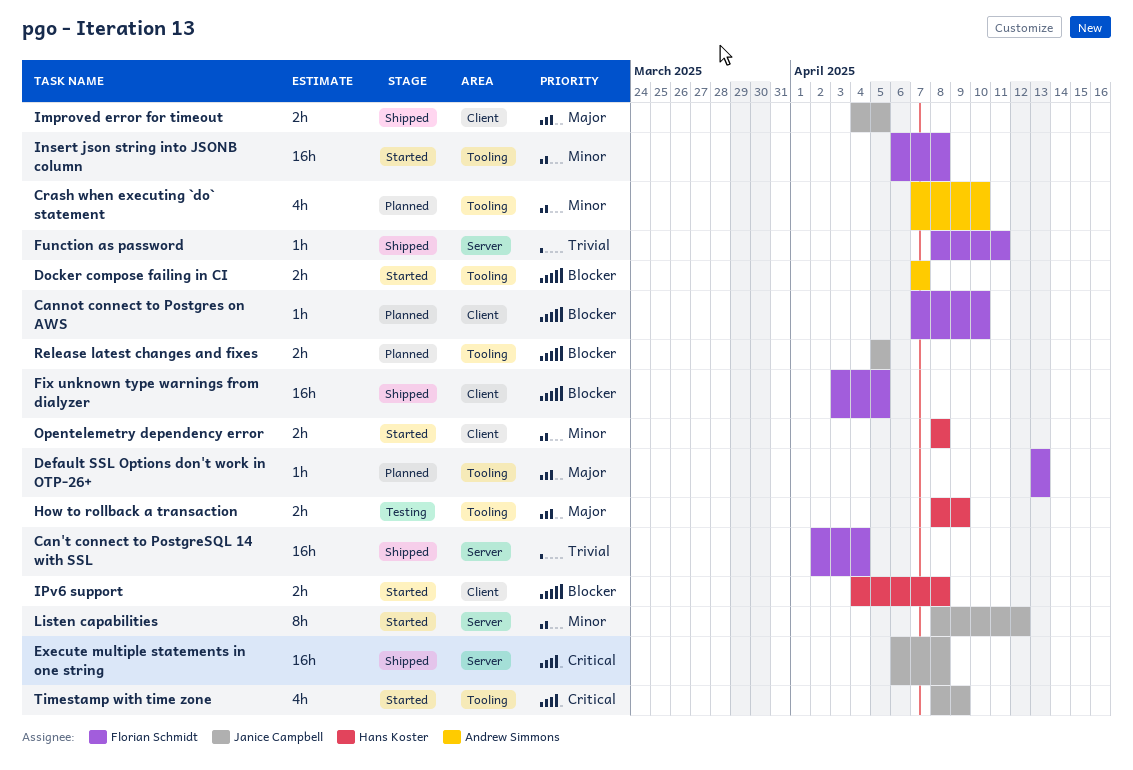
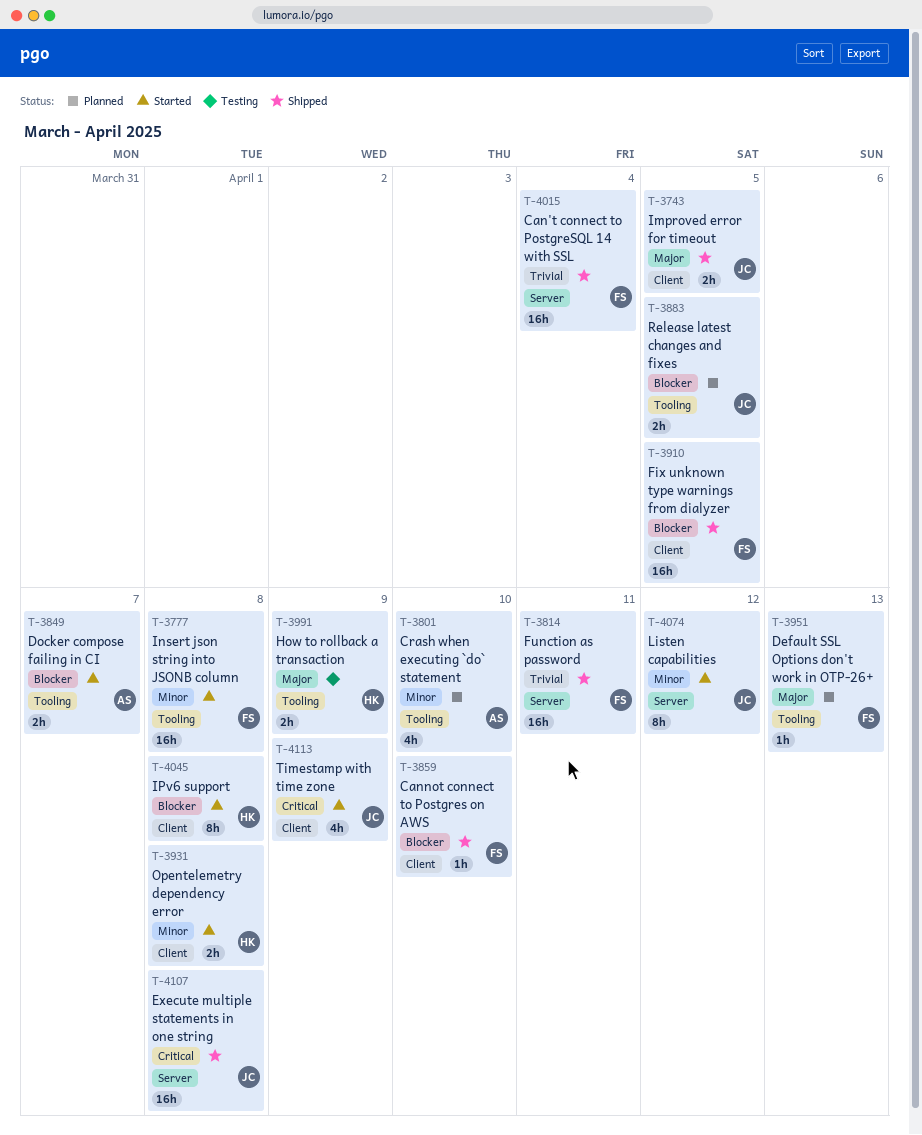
Cannot connect to Postgres on AWS, status: Planned -> Shipped
Function as password, estimate: 1h -> 16h
IPv6 support, estimate: 2h -> 8h
Timestamp with time zone, label: Tooling -> Client

